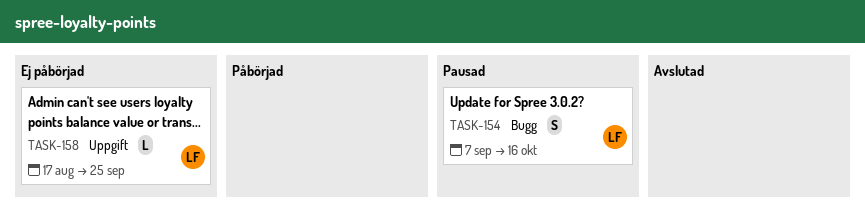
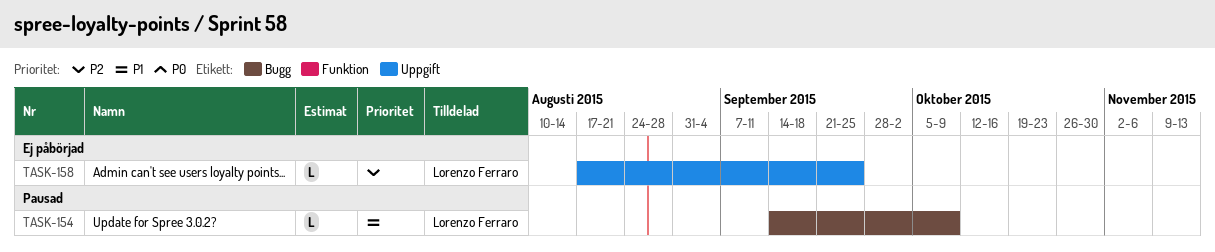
TASK-154, estimate: S -> L
TASK-154, start: Sep 7 -> Sep 14
TASK-154, due: Oct 16 -> Oct 9

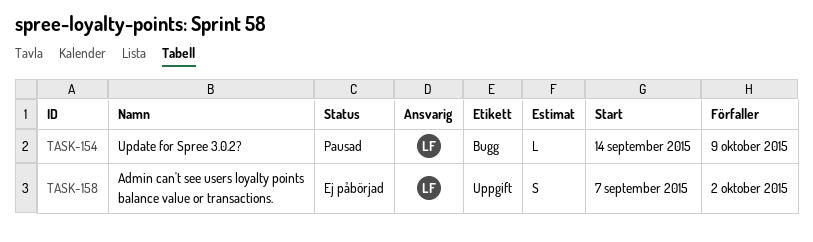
TASK-158, estimate: L -> S
TASK-158, start: Aug 17 -> Sep 7
TASK-158, due: Sep 25 -> Oct 2

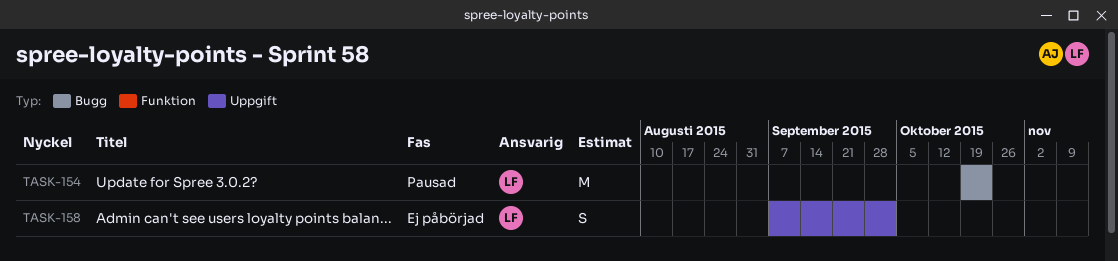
TASK-154, estimate: L -> M
TASK-154, start: Sep 14 -> Oct 19
TASK-154, due: Oct 9 -> Oct 23

